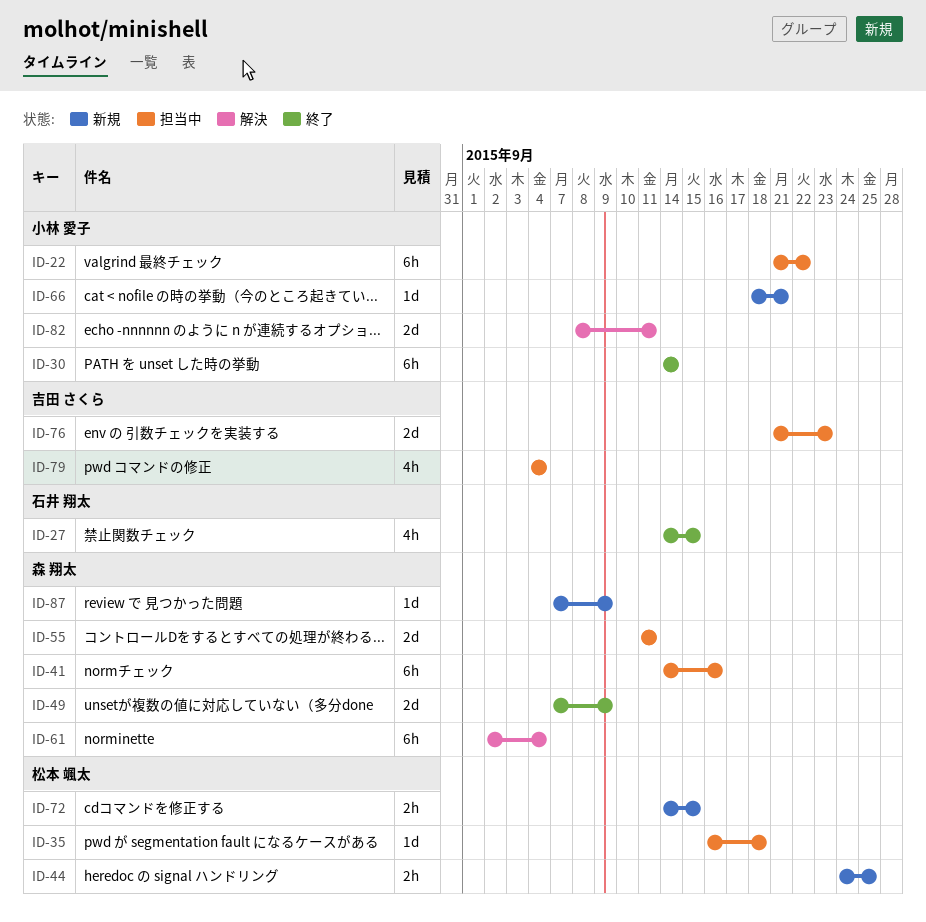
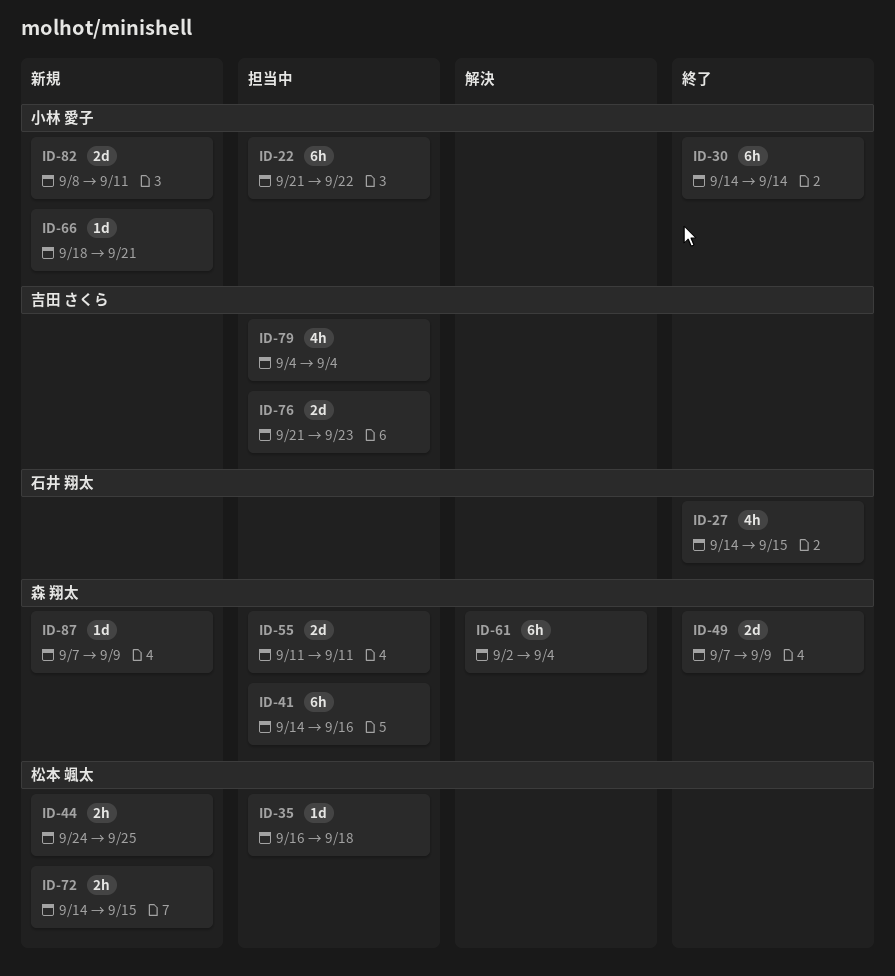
ID-82, status: 解決 -> 新規

